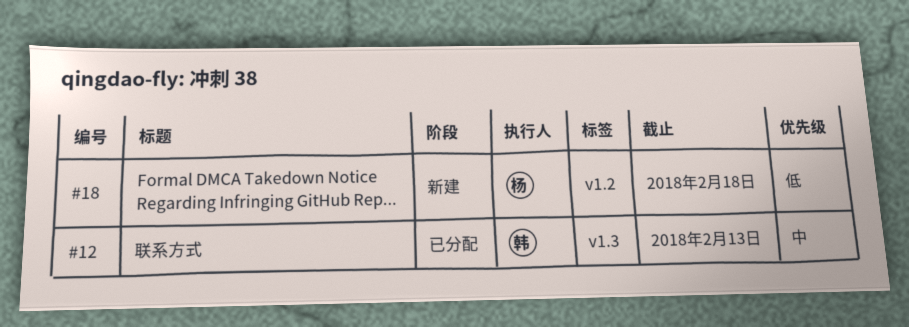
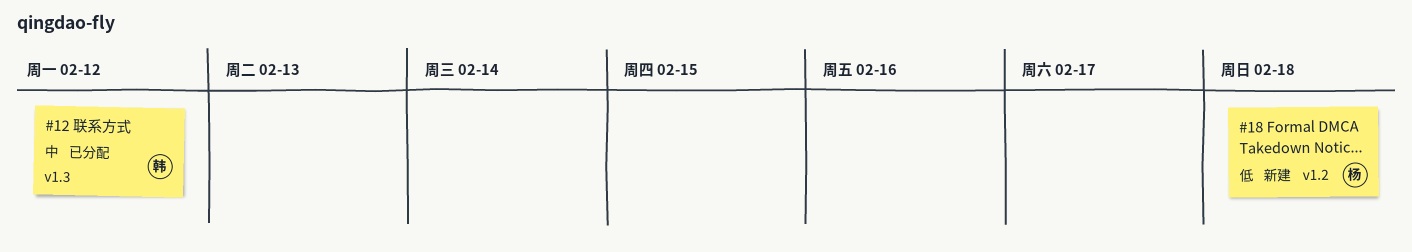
#12, due: Feb 13 -> Feb 12

